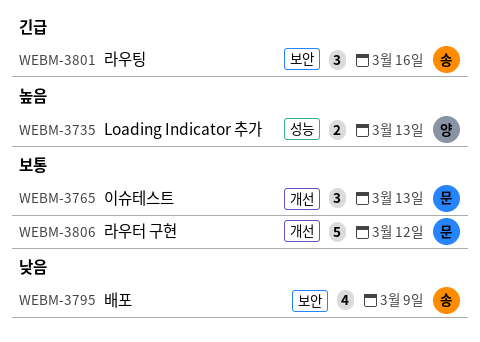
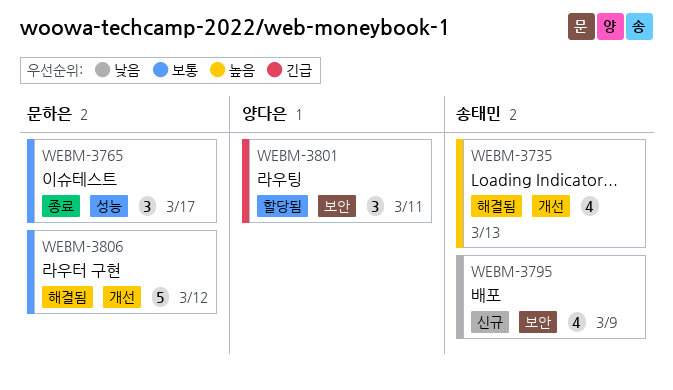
WEBM-3735, owner: 양다은 -> 송태민
WEBM-3735, label: 성능 -> 개선
WEBM-3735, estimate: 2 -> 4
WEBM-3765, label: 개선 -> 성능
WEBM-3765, due: Mar 13 -> Mar 17
WEBM-3801, owner: 송태민 -> 양다은
WEBM-3801, due: Mar 16 -> Mar 11

